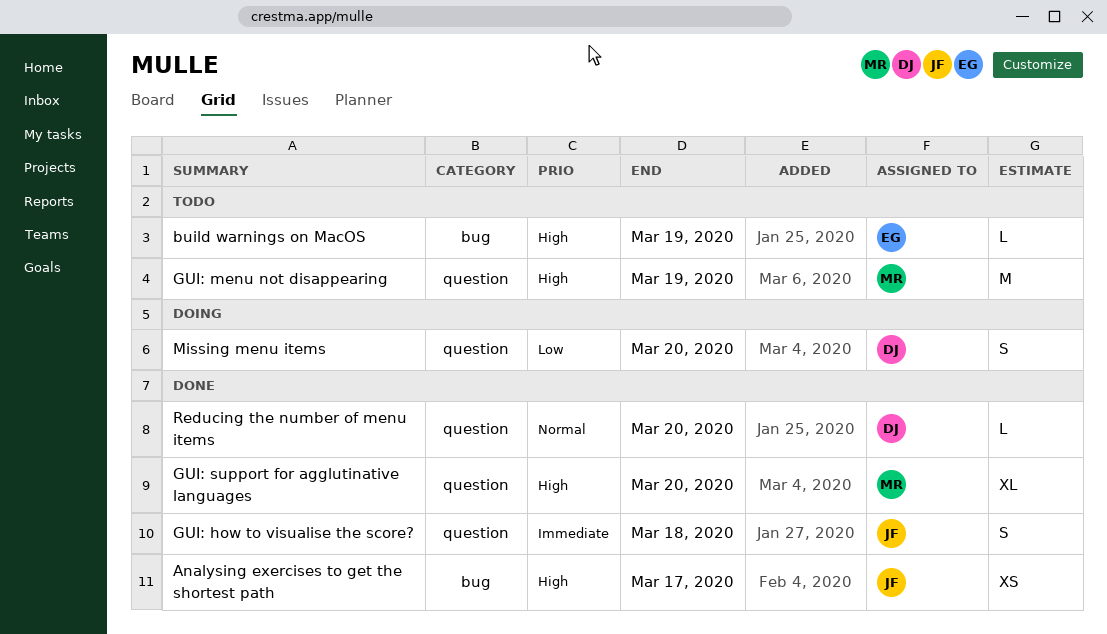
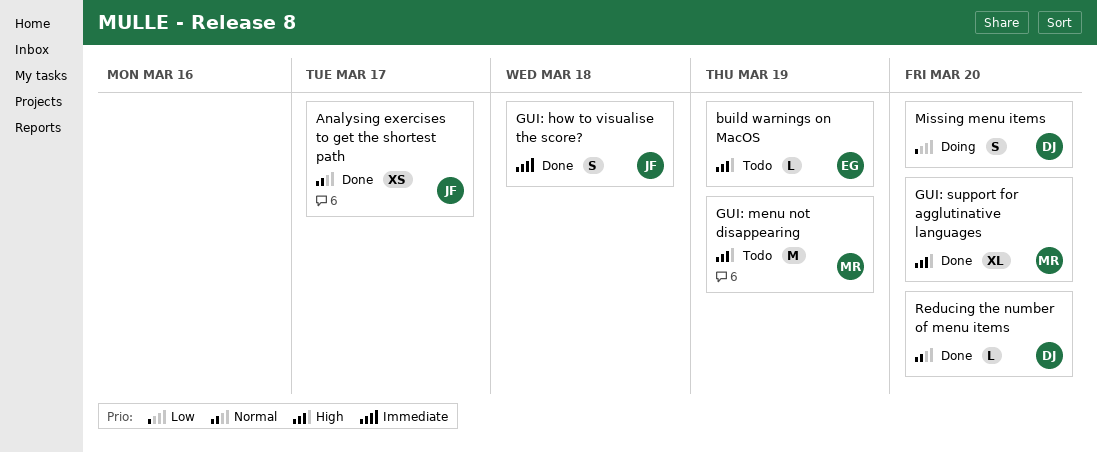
Analysing exercises to get the shortest path, priority: High -> Normal

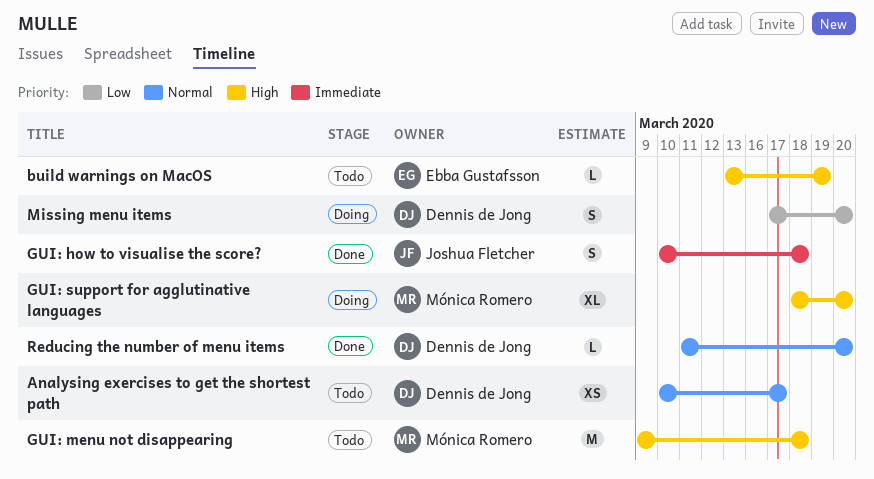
Analysing exercises to get the shortest path, status: Done -> Todo
Analysing exercises to get the shortest path, owner: Joshua Fletcher -> Dennis de Jong
GUI: menu not disappearing, due: Mar 19 -> Mar 18
GUI: support for agglutinative languages, status: Done -> Doing

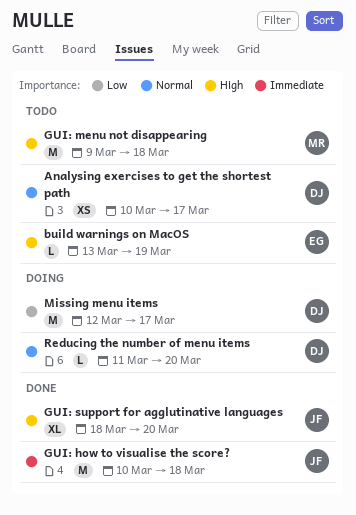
GUI: how to visualise the score?, estimate: S -> M
GUI: support for agglutinative languages, status: Doing -> Done
GUI: support for agglutinative languages, owner: Mónica Romero -> Joshua Fletcher
Missing menu items, estimate: S -> M
Missing menu items, start: Mar 17 -> Mar 12
Missing menu items, due: Mar 20 -> Mar 17
Reducing the number of menu items, status: Done -> Doing

